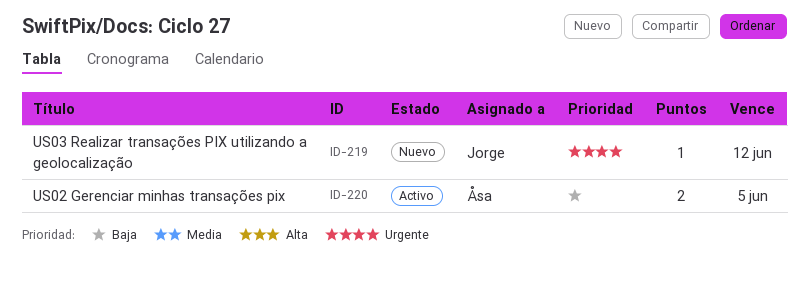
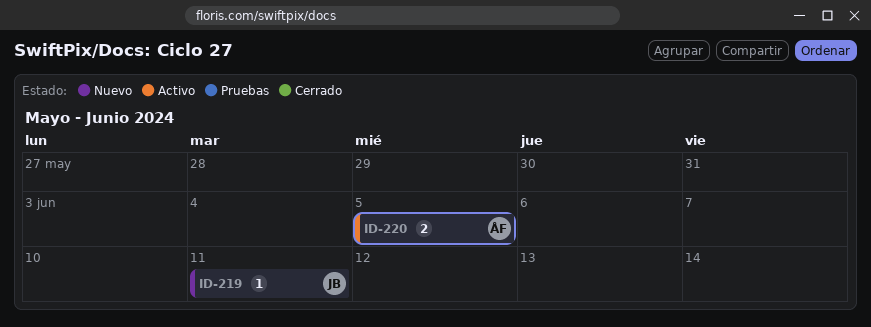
ID-219, due: Jun 12 -> Jun 11

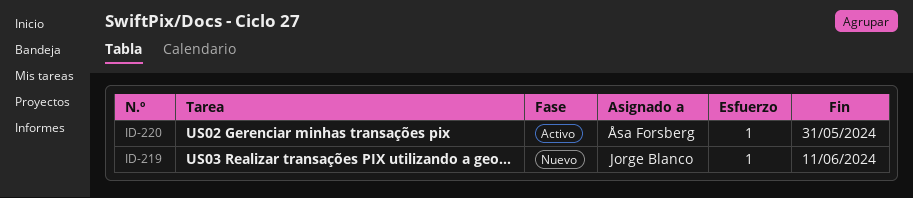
ID-220, estimate: 2 -> 1
ID-220, due: Jun 5 -> May 31

